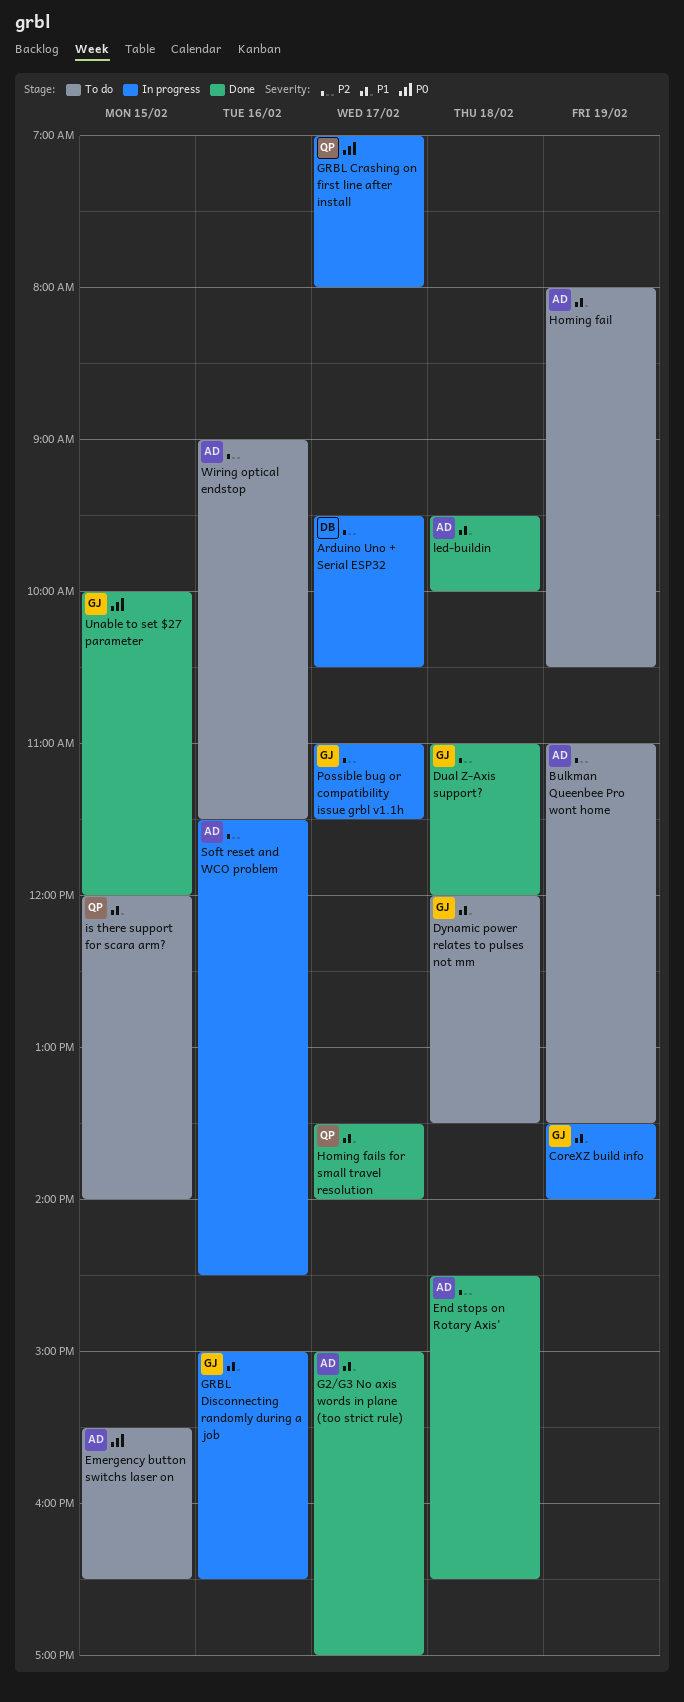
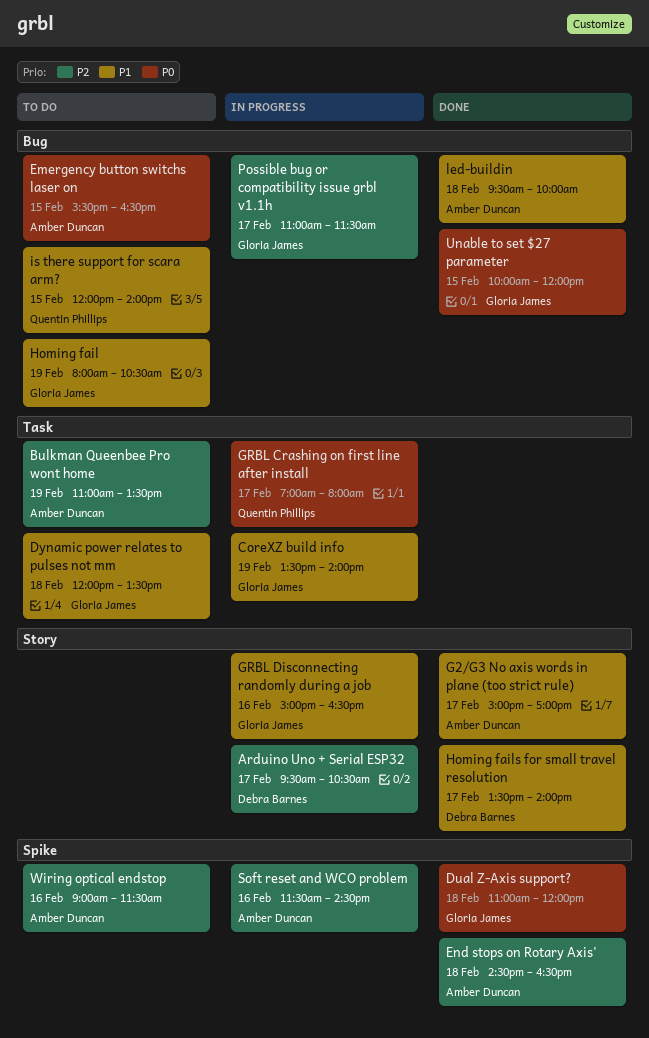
Dual Z-Axis support?, priority: P2 -> P0
Homing fail, owner: Amber Duncan -> Gloria James
Homing fails for small travel resolution, owner: Quentin Phillips -> Debra Barnes

